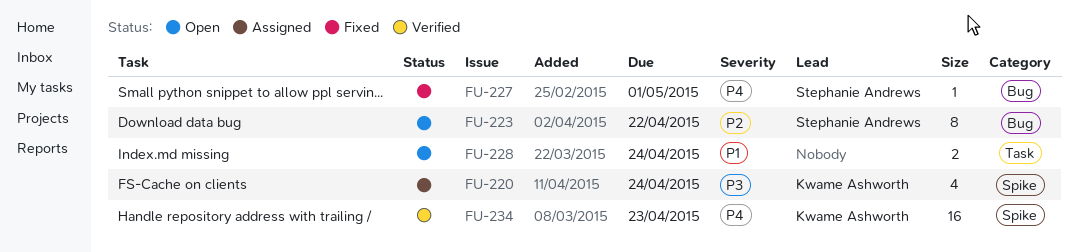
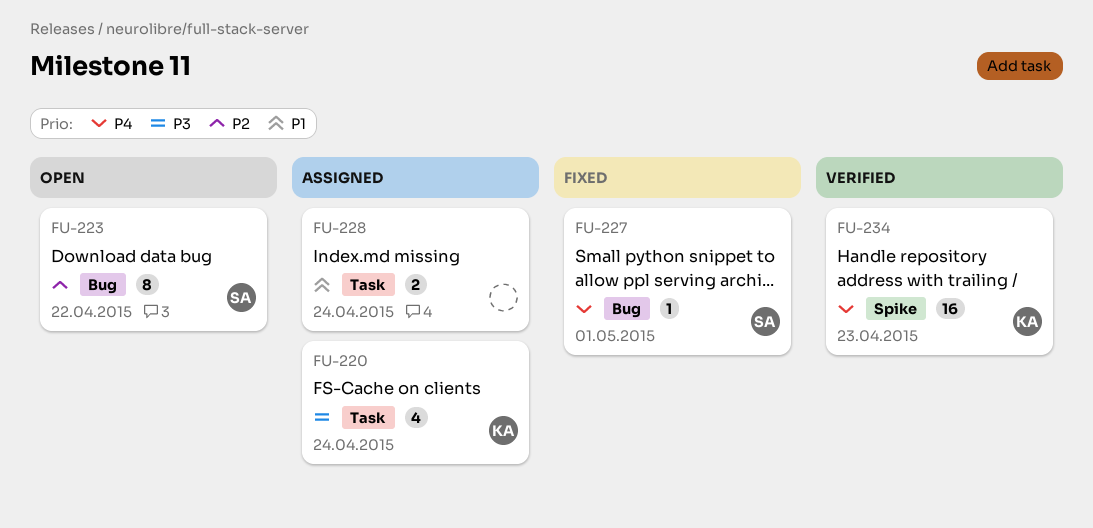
FU-220, label: Spike -> Task
FU-228, status: Open -> Assigned

